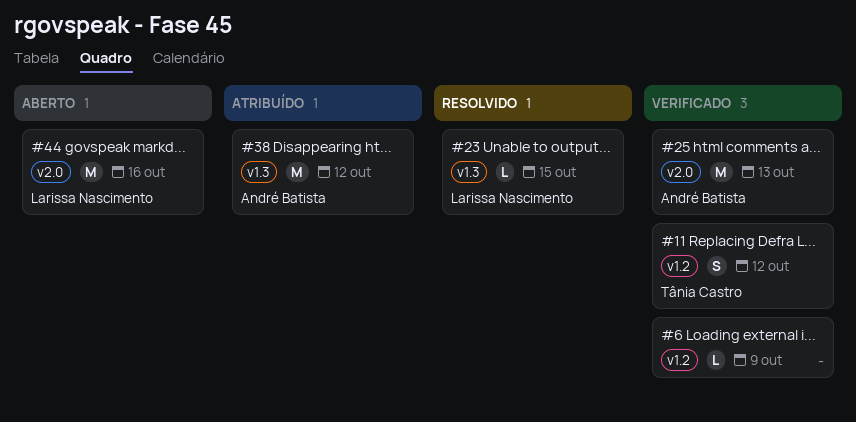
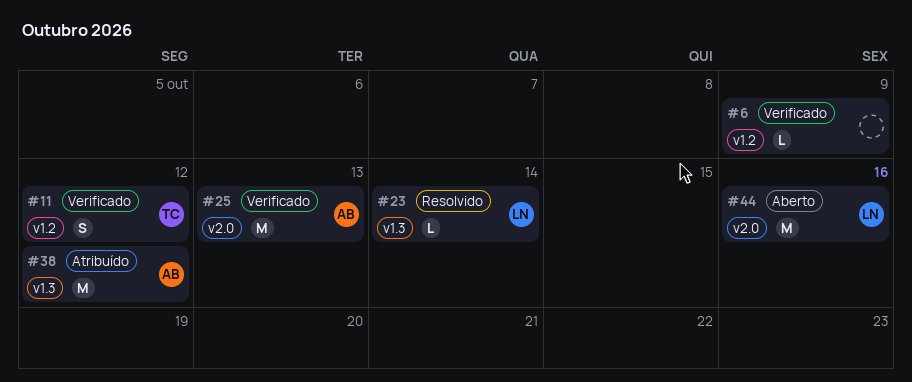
#23, due: Oct 15 -> Oct 14

